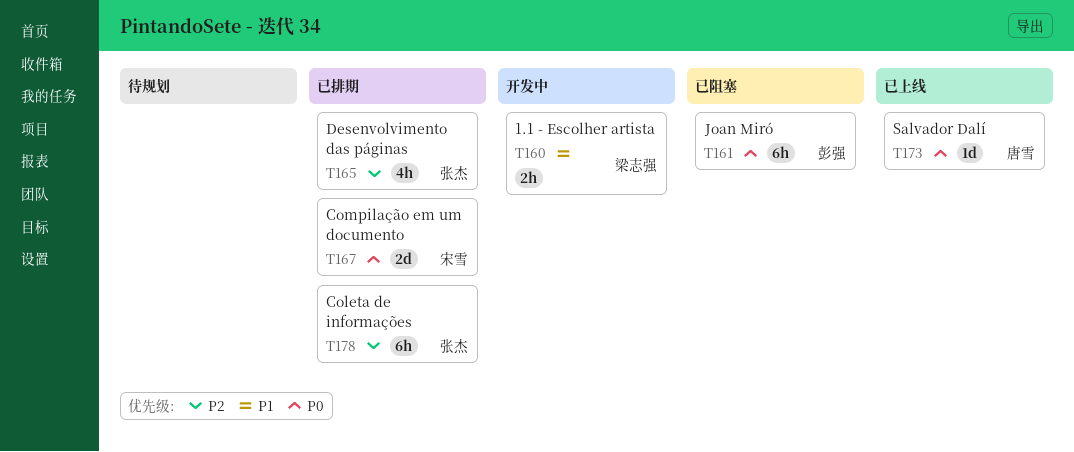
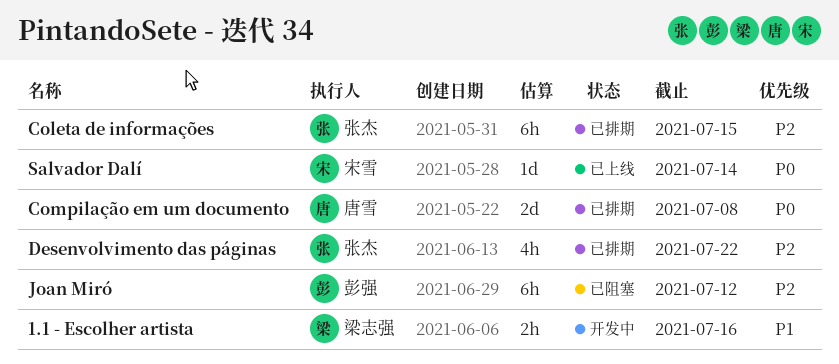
Compilação em um documento, owner: 宋雪 -> 唐雪
Joan Miró, priority: P0 -> P2
Salvador Dalí, owner: 唐雪 -> 宋雪

